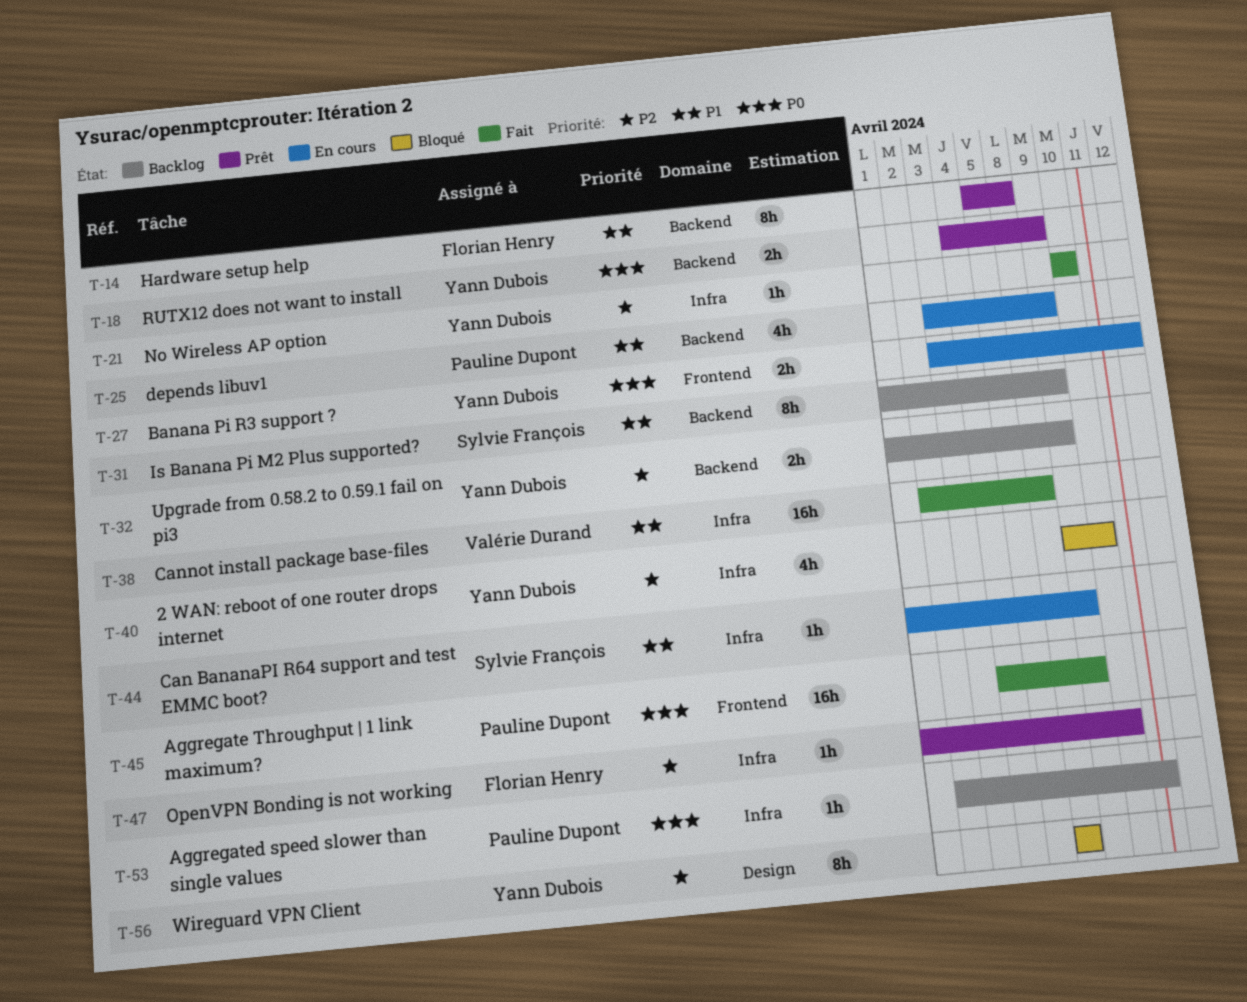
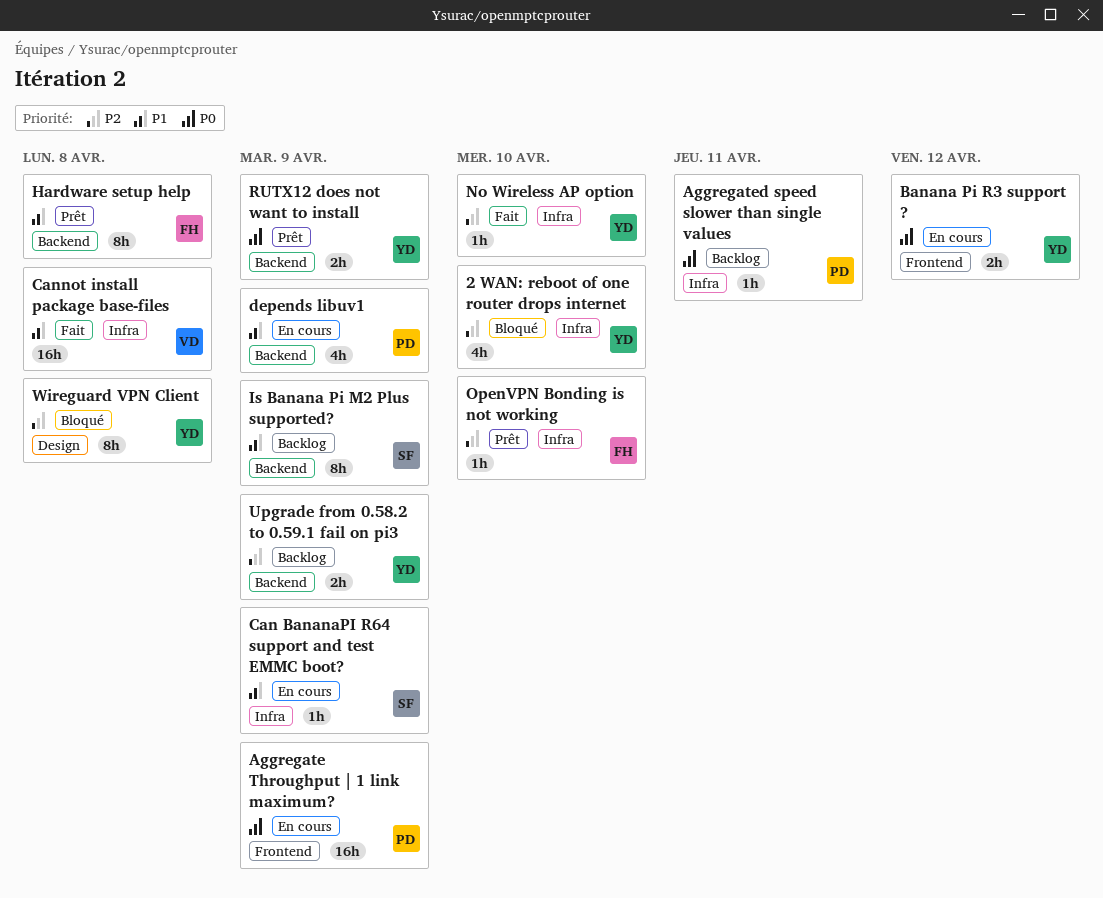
Aggregate Throughput | 1 link maximum?, status: Fait -> En cours

